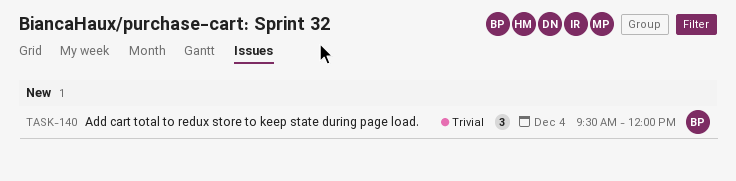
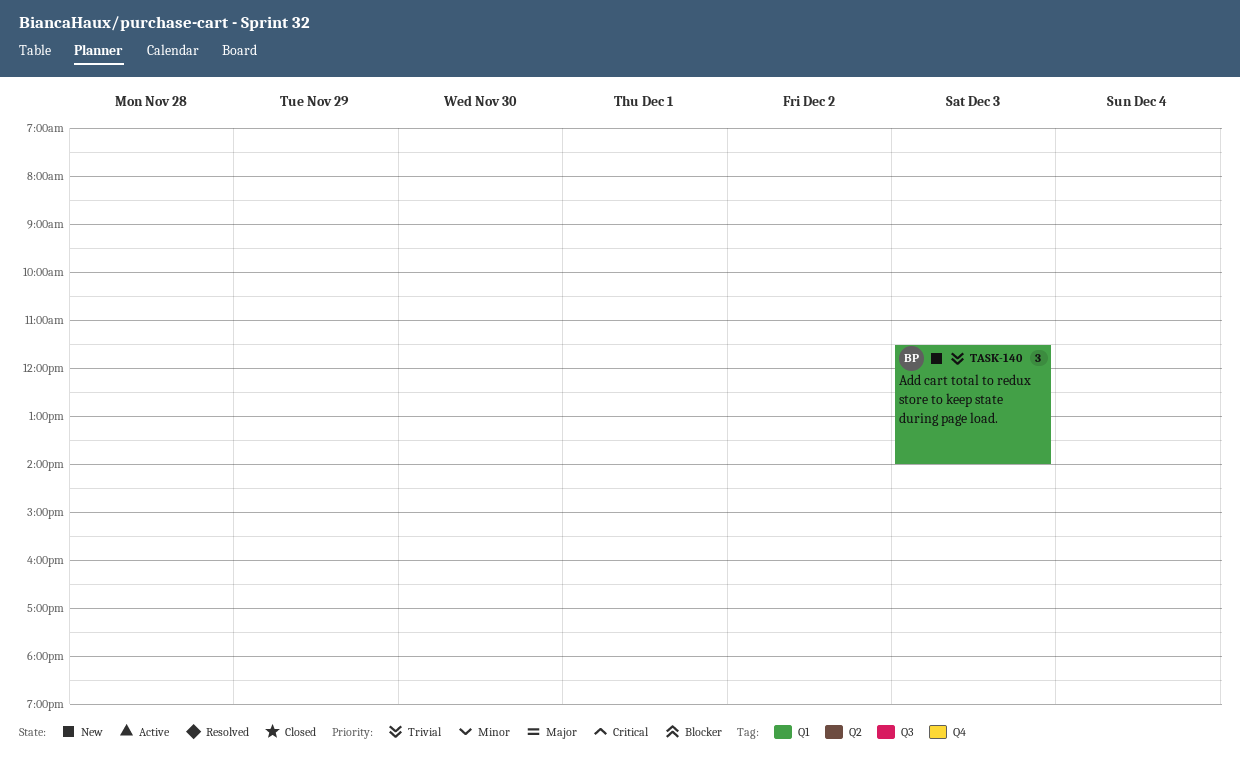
TASK-140, day: Dec 4 -> Dec 3
TASK-140, begins: 09:30 -> 11:30
TASK-140, ends: 12:00 -> 14:00

